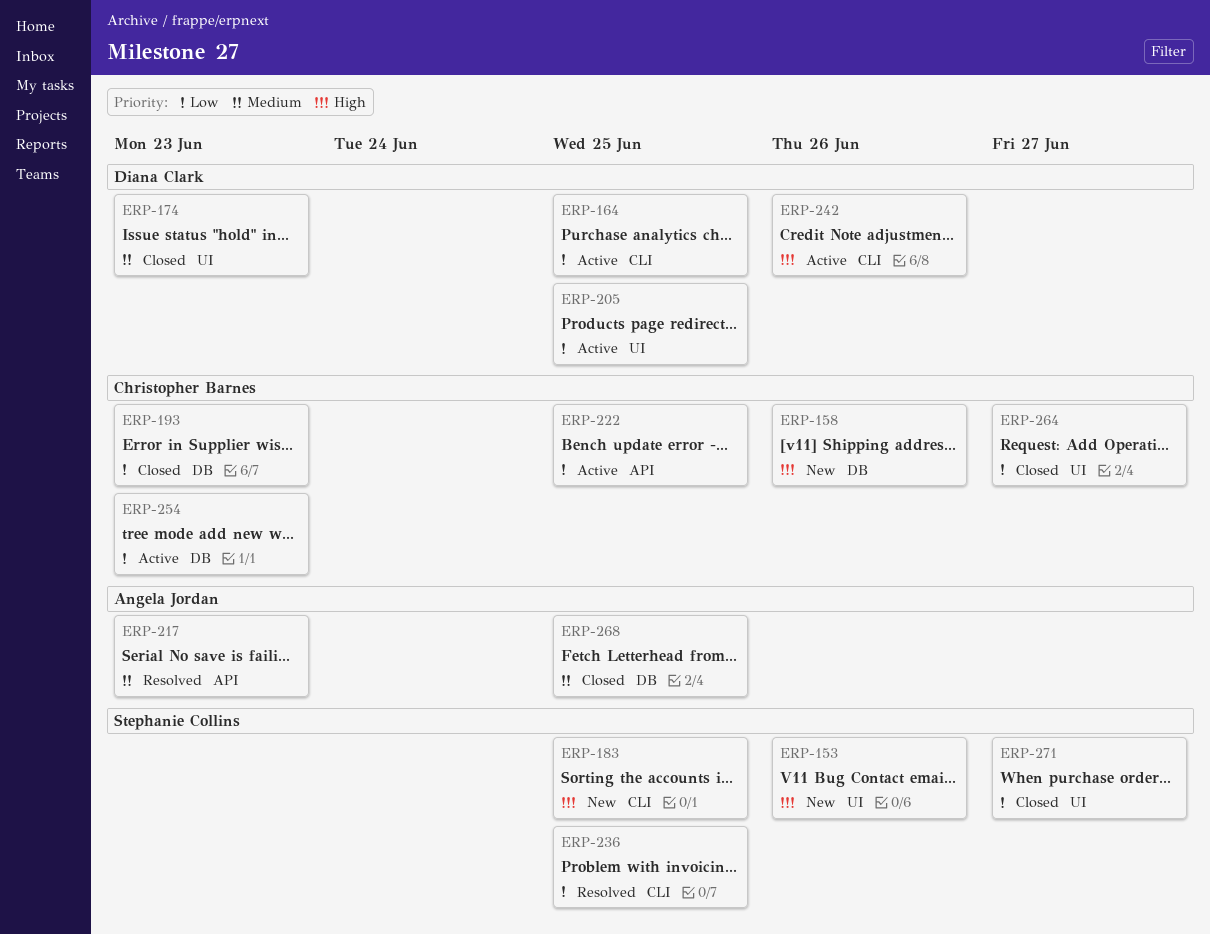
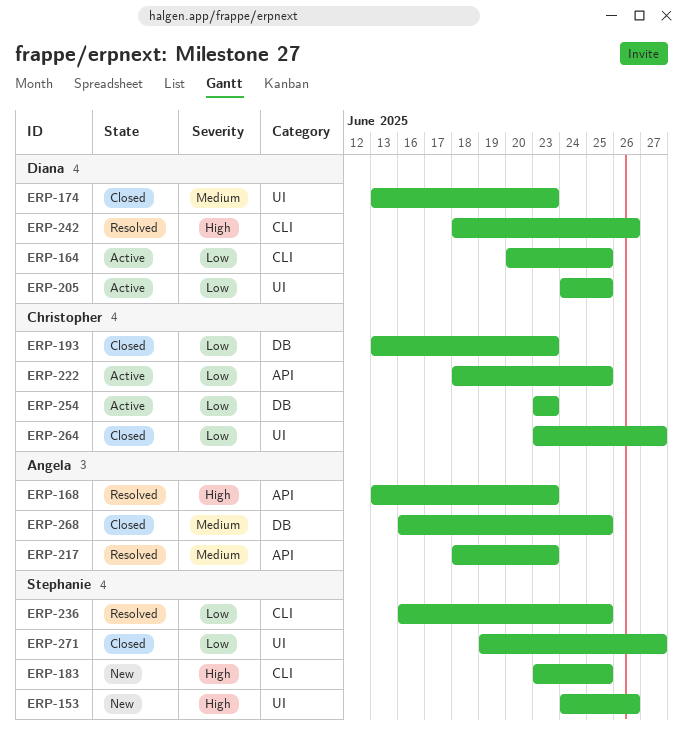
ERP-158: present -> none
ERP-168: none -> present
ERP-242, status: Active -> Resolved

